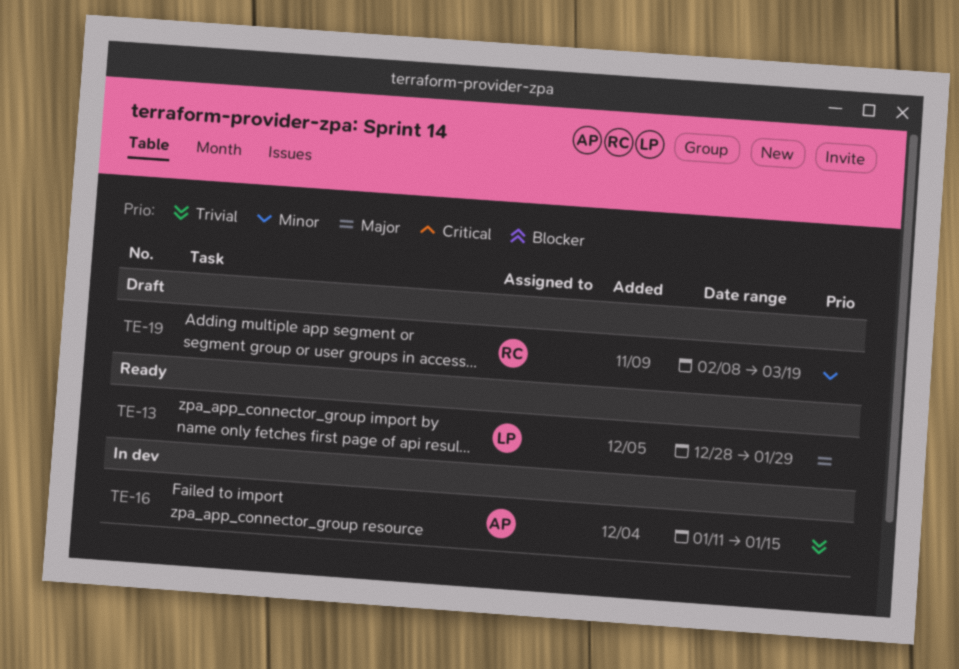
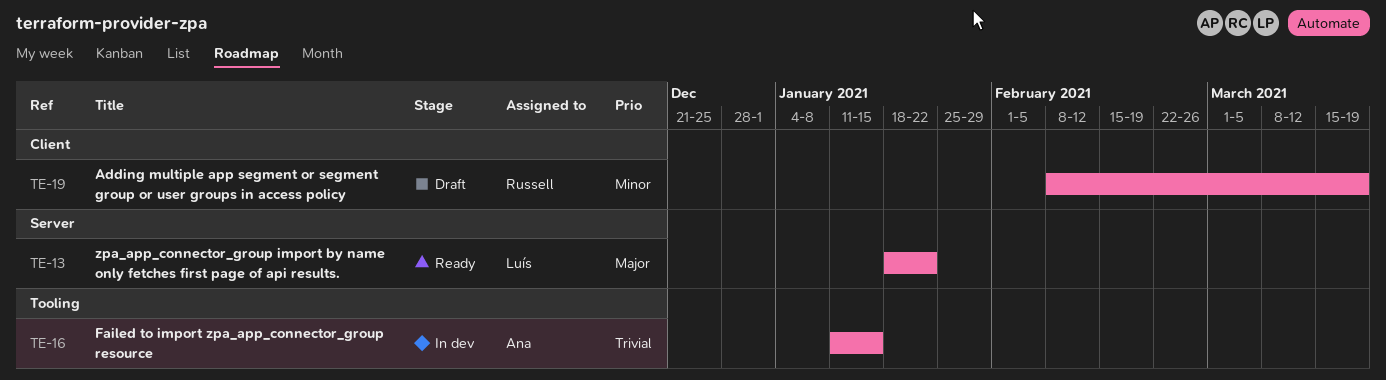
TE-13, start: Dec 28 -> Jan 18
TE-13, due: Jan 29 -> Jan 22

